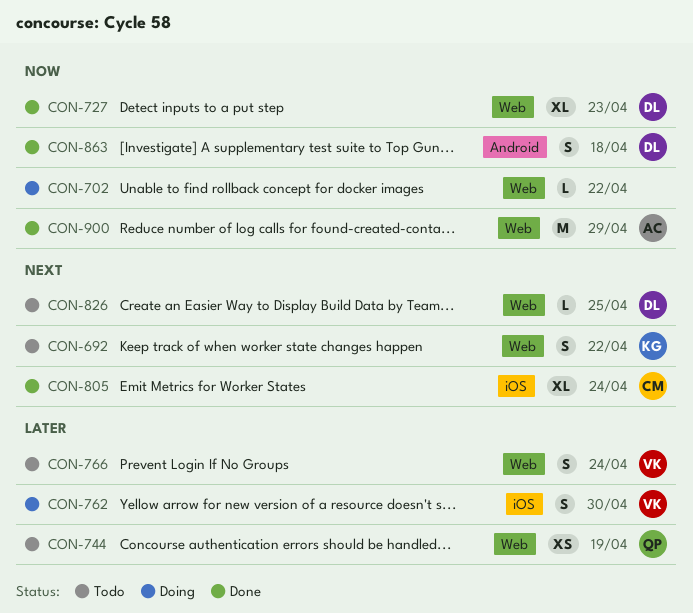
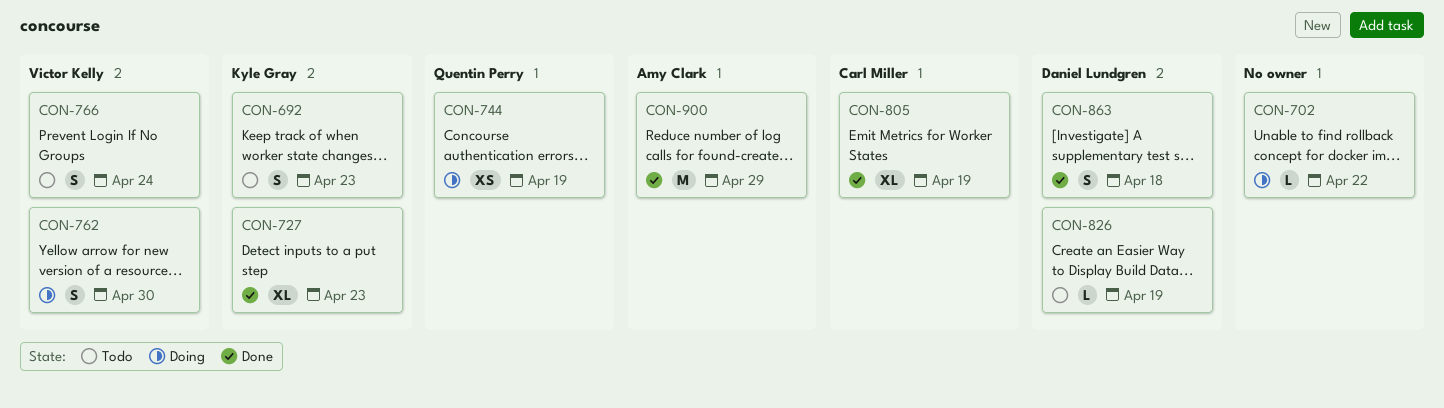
CON-692, due: Apr 22 -> Apr 23
CON-727, owner: Daniel Lundgren -> Kyle Gray
CON-744, status: Todo -> Doing
CON-805, due: Apr 24 -> Apr 19
CON-826, due: Apr 25 -> Apr 19

